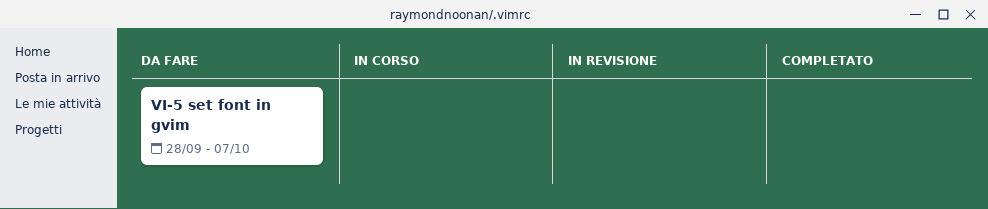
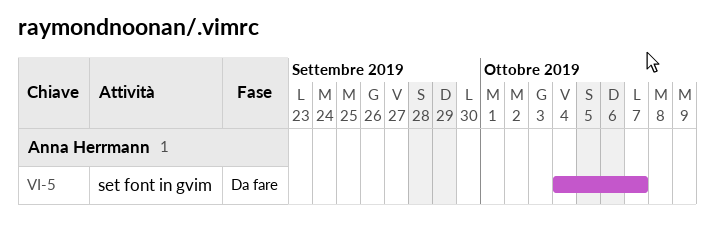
VI-5, start: Sep 28 -> Oct 4

